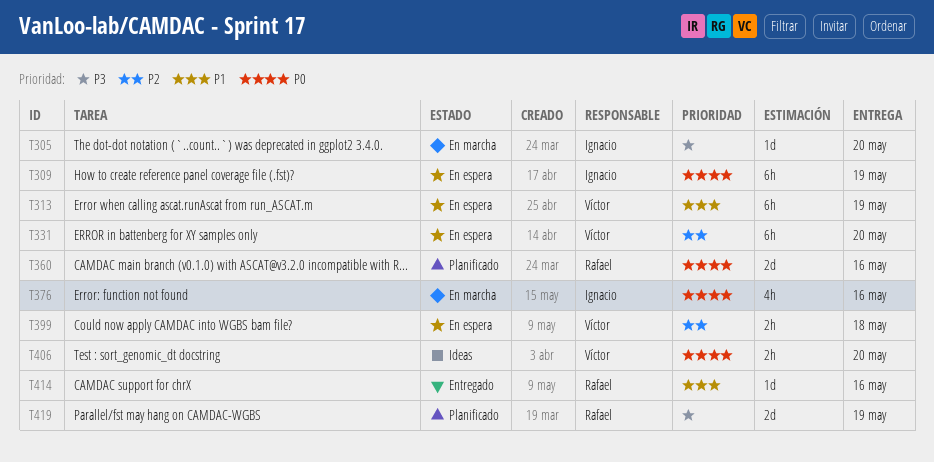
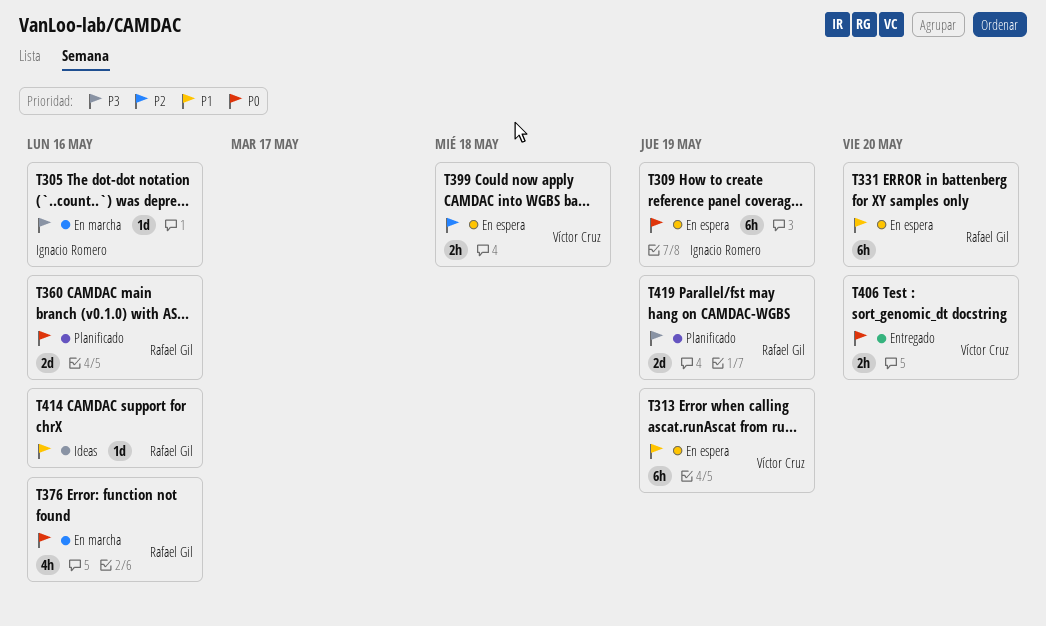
T305, due: May 20 -> May 16
T331, owner: Víctor Cruz -> Rafael Gil
T331, priority: P2 -> P1
T376, owner: Ignacio Romero -> Rafael Gil
T406, status: Ideas -> Entregado
T414, status: Entregado -> Ideas

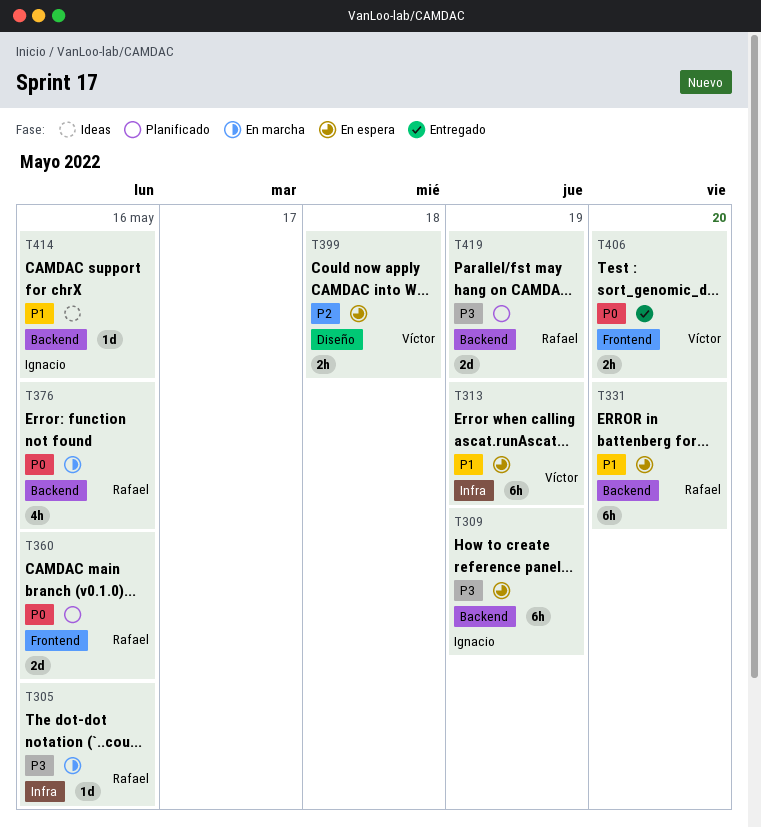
T305, owner: Ignacio Romero -> Rafael Gil
T309, priority: P0 -> P3
T414, owner: Rafael Gil -> Ignacio Romero

